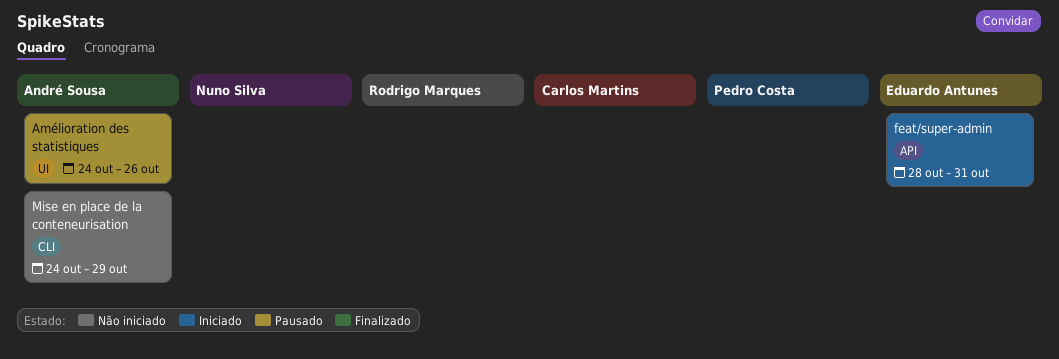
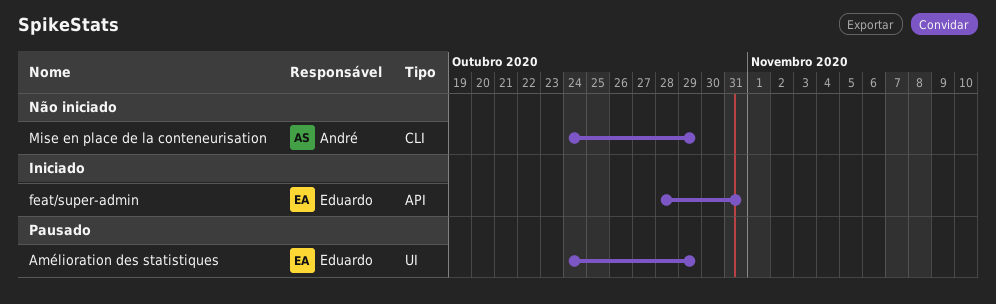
Amélioration des statistiques, owner: André Sousa -> Eduardo Antunes
Amélioration des statistiques, due: Oct 26 -> Oct 29

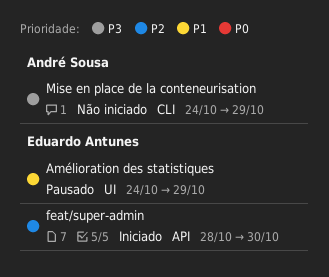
feat/super-admin, due: Oct 31 -> Oct 30

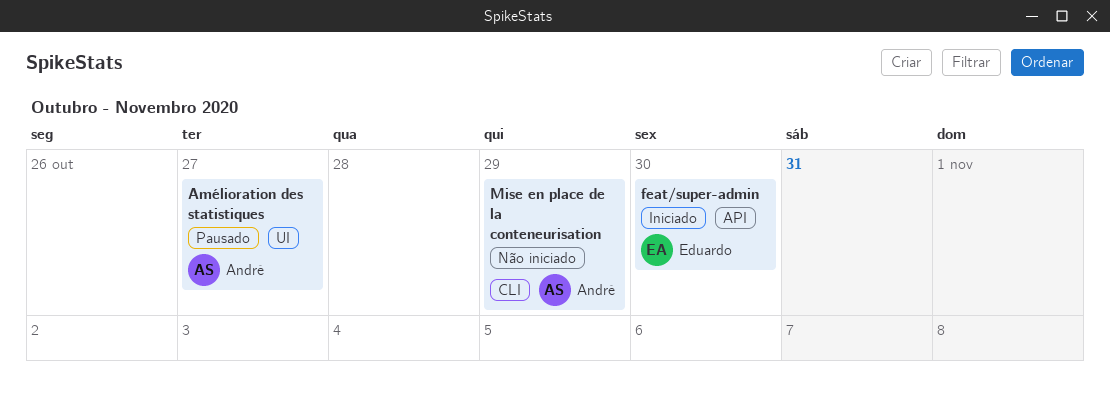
Amélioration des statistiques, owner: Eduardo Antunes -> André Sousa
Amélioration des statistiques, due: Oct 29 -> Oct 27

